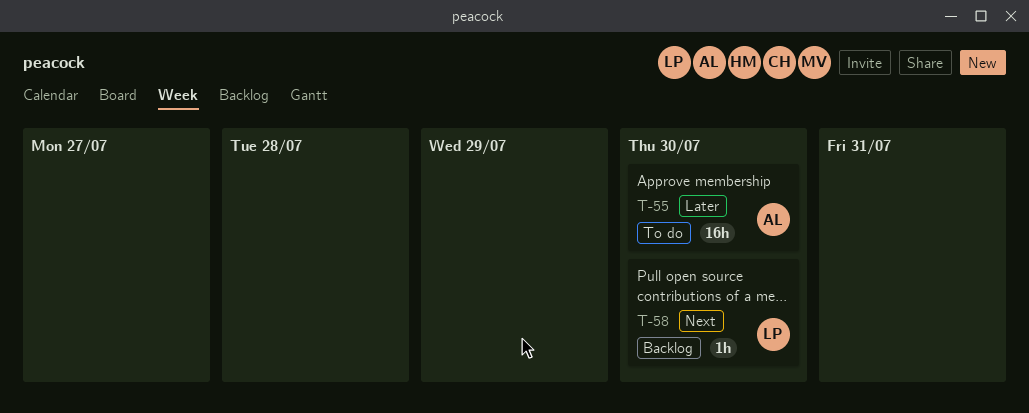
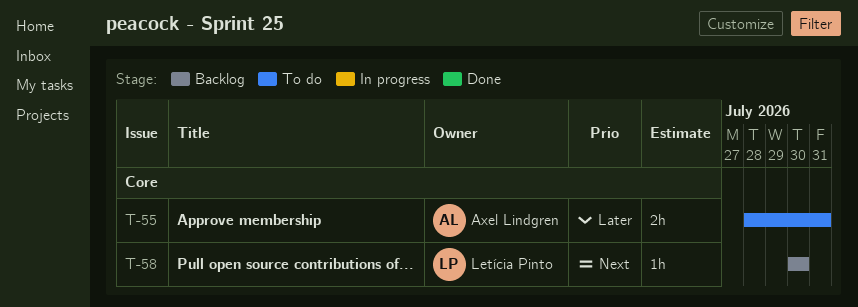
T-55, estimate: 16h -> 2h
T-55, due: Jul 30 -> Jul 31

